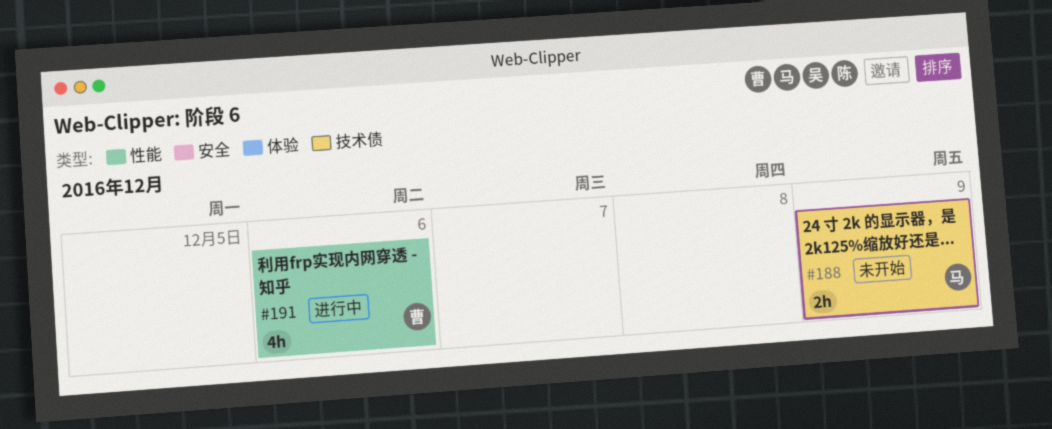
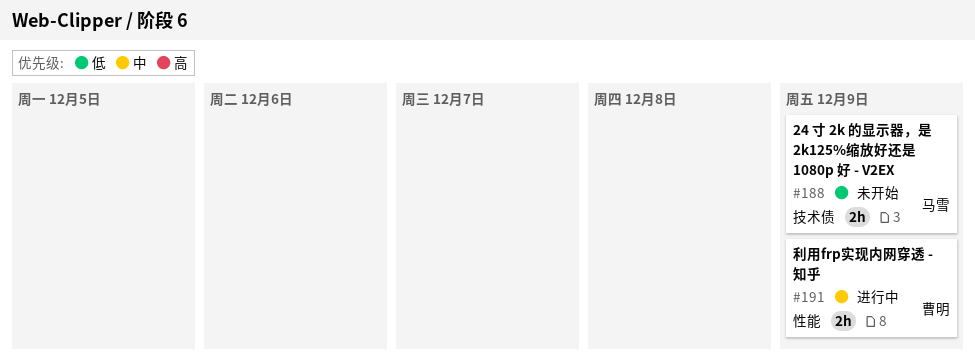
#191, estimate: 4h -> 2h
#191, due: Dec 6 -> Dec 9

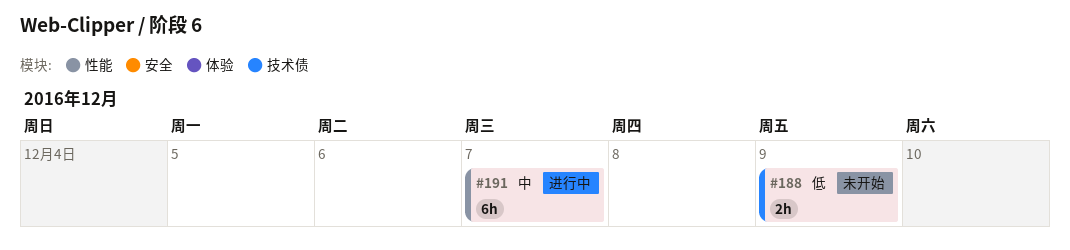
#191, estimate: 2h -> 6h
#191, due: Dec 9 -> Dec 7

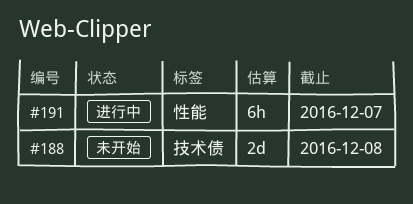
#188, estimate: 2h -> 2d
#188, due: Dec 9 -> Dec 8

